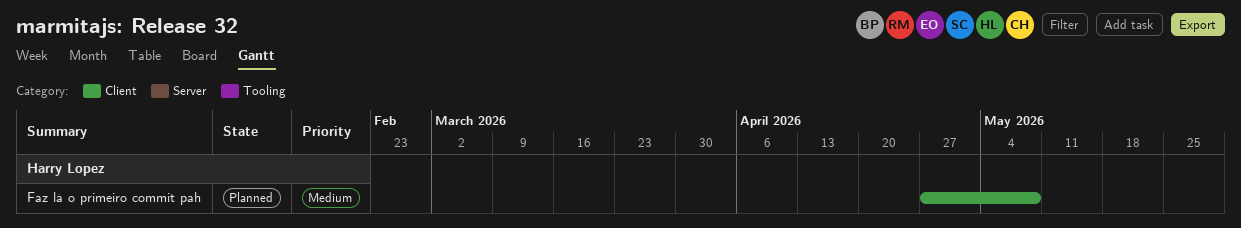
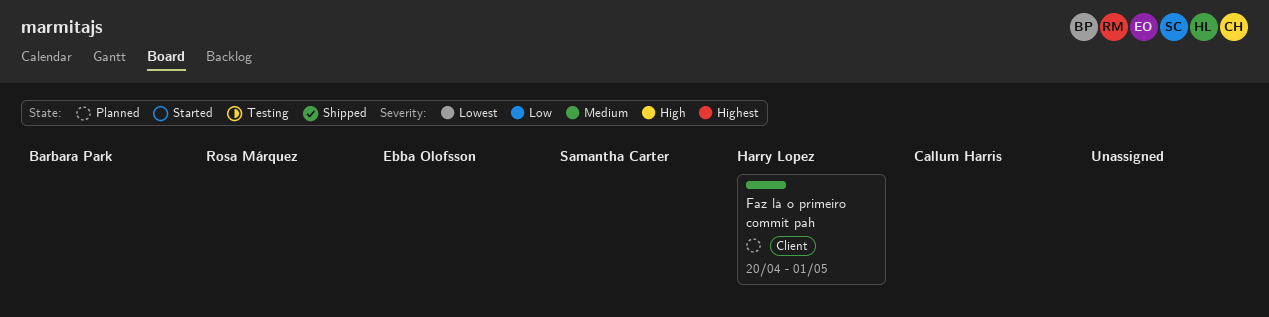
Faz lá o primeiro commit pah, start: Apr 27 -> Apr 20
Faz lá o primeiro commit pah, due: May 8 -> May 1

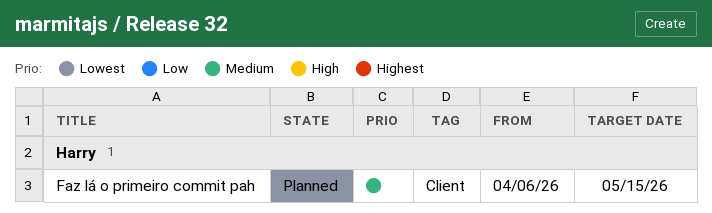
Faz lá o primeiro commit pah, start: Apr 20 -> Apr 6
Faz lá o primeiro commit pah, due: May 1 -> May 15

